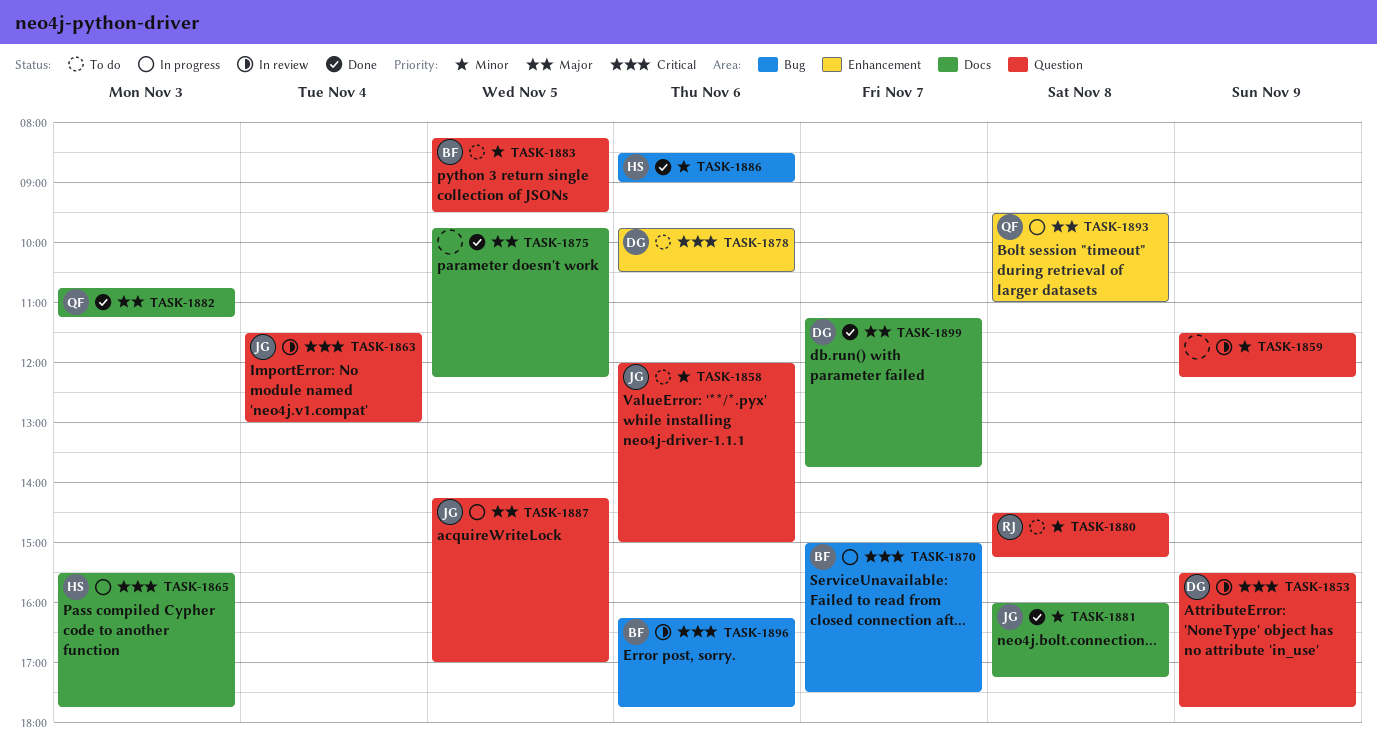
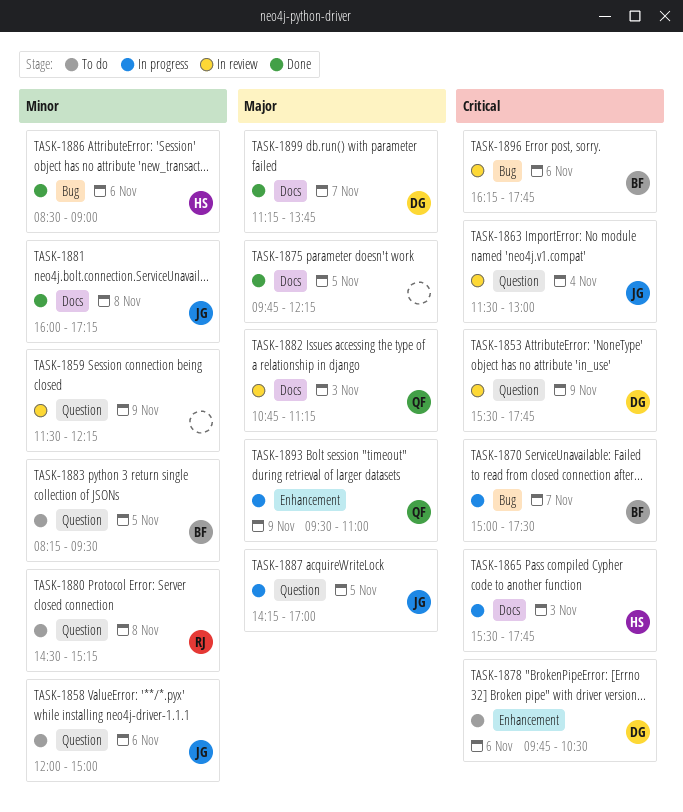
TASK-1882, status: Done -> In review
TASK-1893, day: Nov 8 -> Nov 9

